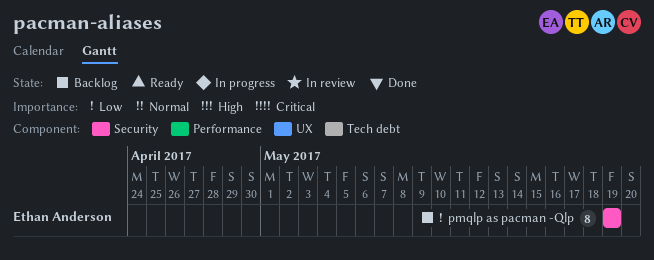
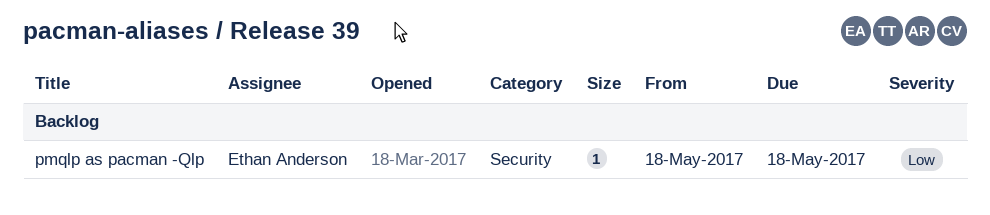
pmqlp as pacman -Qlp, estimate: 8 -> 1
pmqlp as pacman -Qlp, start: May 19 -> May 18
pmqlp as pacman -Qlp, due: May 19 -> May 18

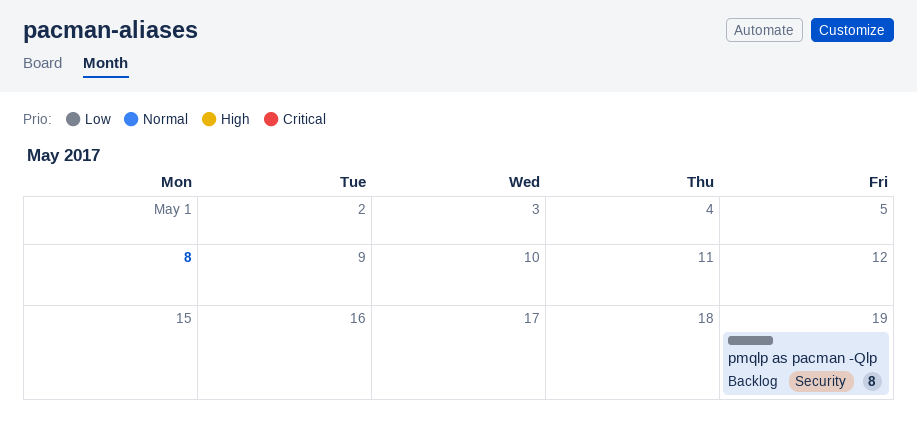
pmqlp as pacman -Qlp, estimate: 1 -> 8
pmqlp as pacman -Qlp, due: May 18 -> May 19

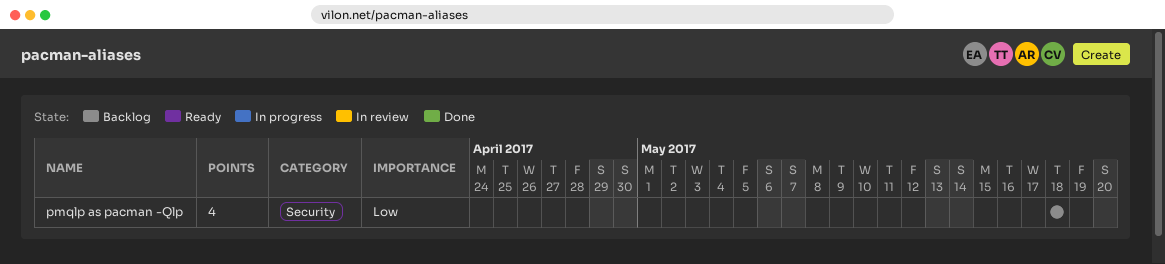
pmqlp as pacman -Qlp, estimate: 8 -> 4
pmqlp as pacman -Qlp, due: May 19 -> May 18

